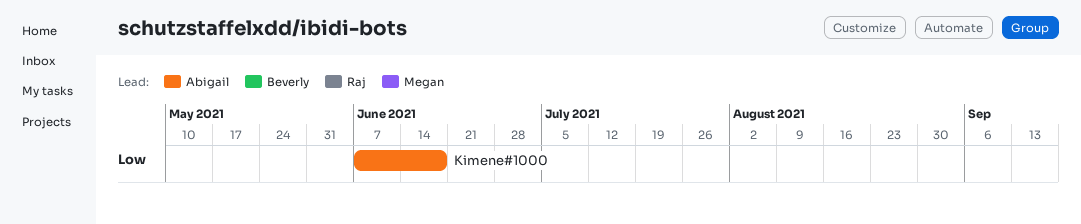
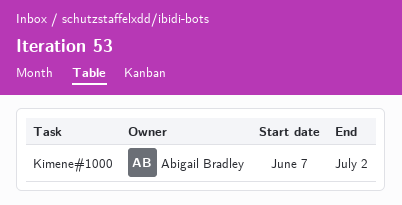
Kimene#1000, due: Jun 18 -> Jul 2

